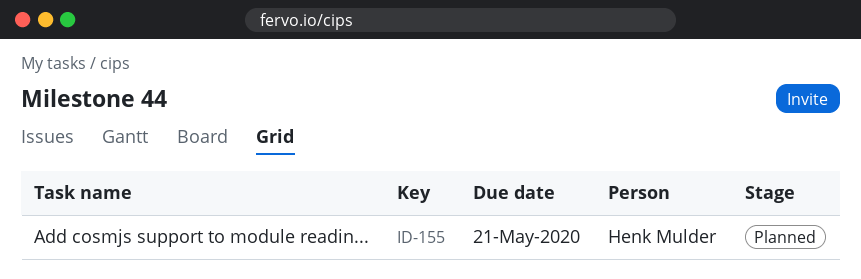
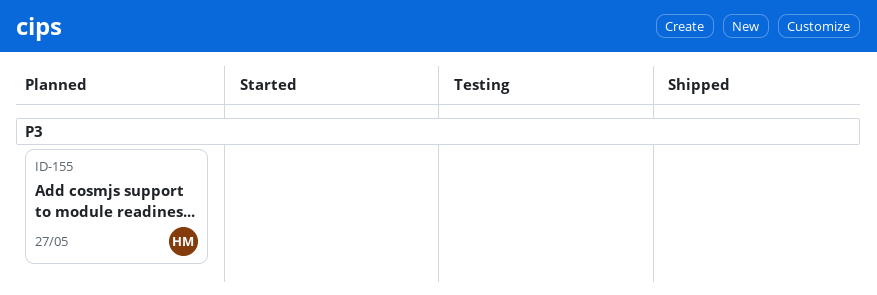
ID-155, due: May 21 -> May 27

